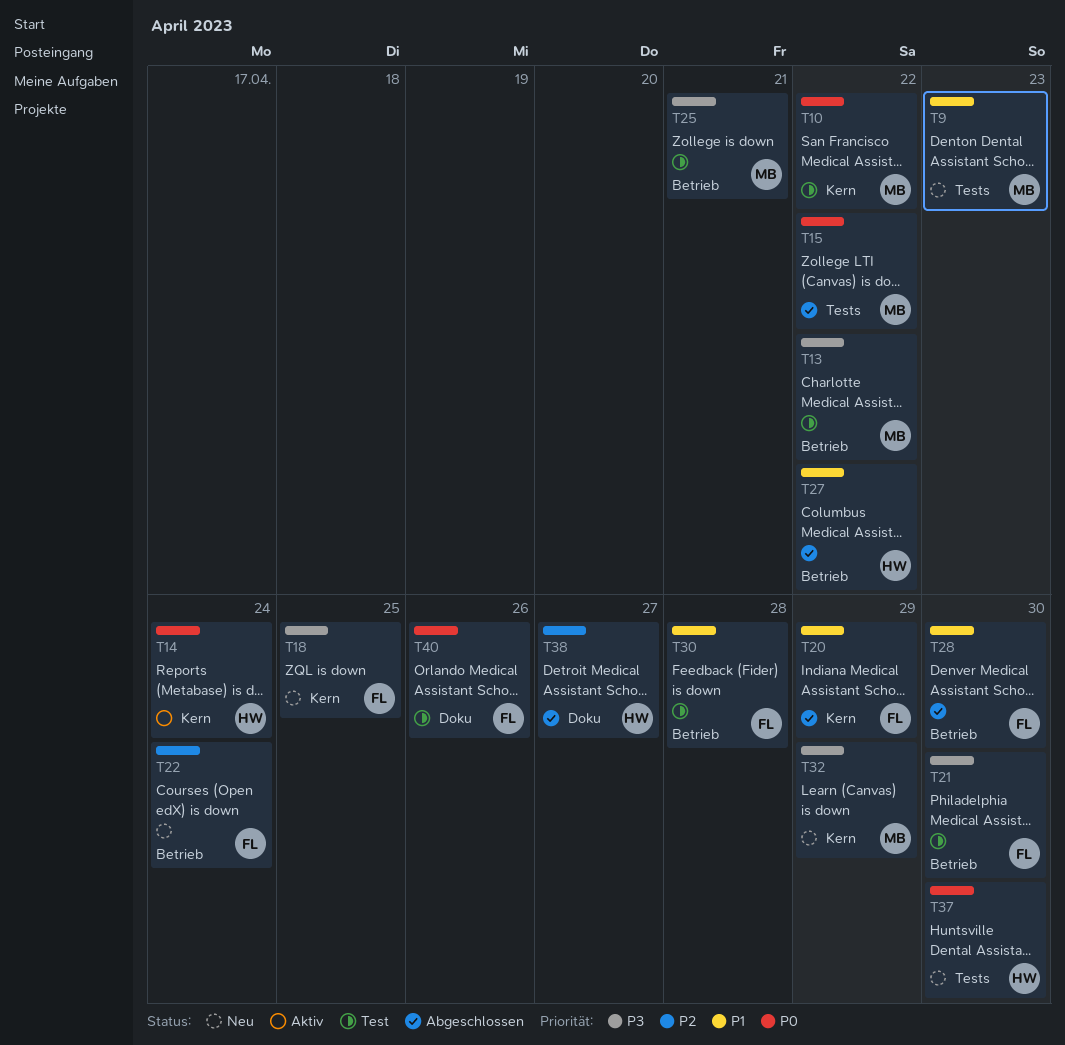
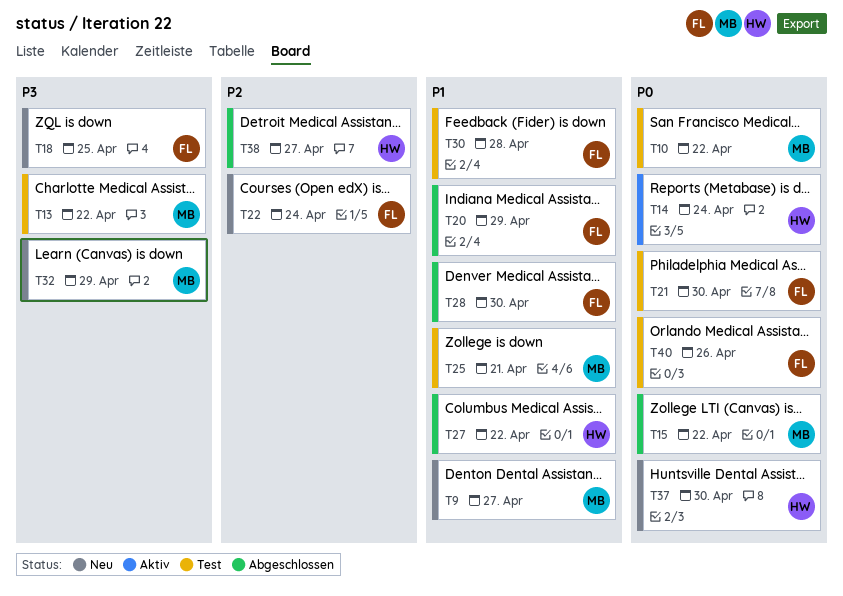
T9, due: Apr 23 -> Apr 27
T21, priority: P3 -> P0
T25, priority: P3 -> P1

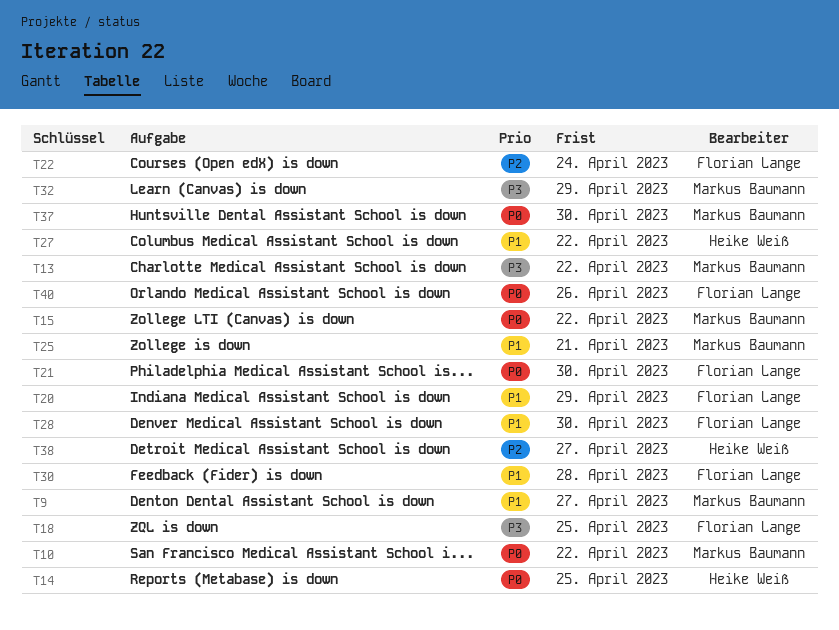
T14, due: Apr 24 -> Apr 25
T37, owner: Heike Weiß -> Markus Baumann

